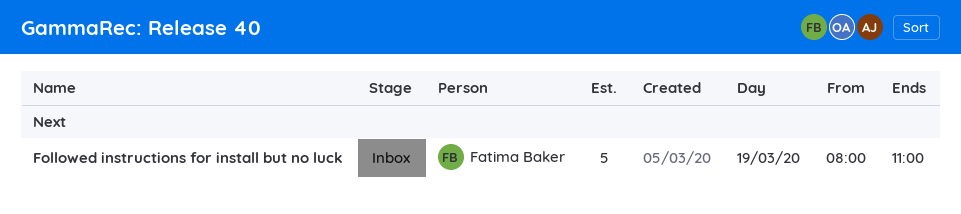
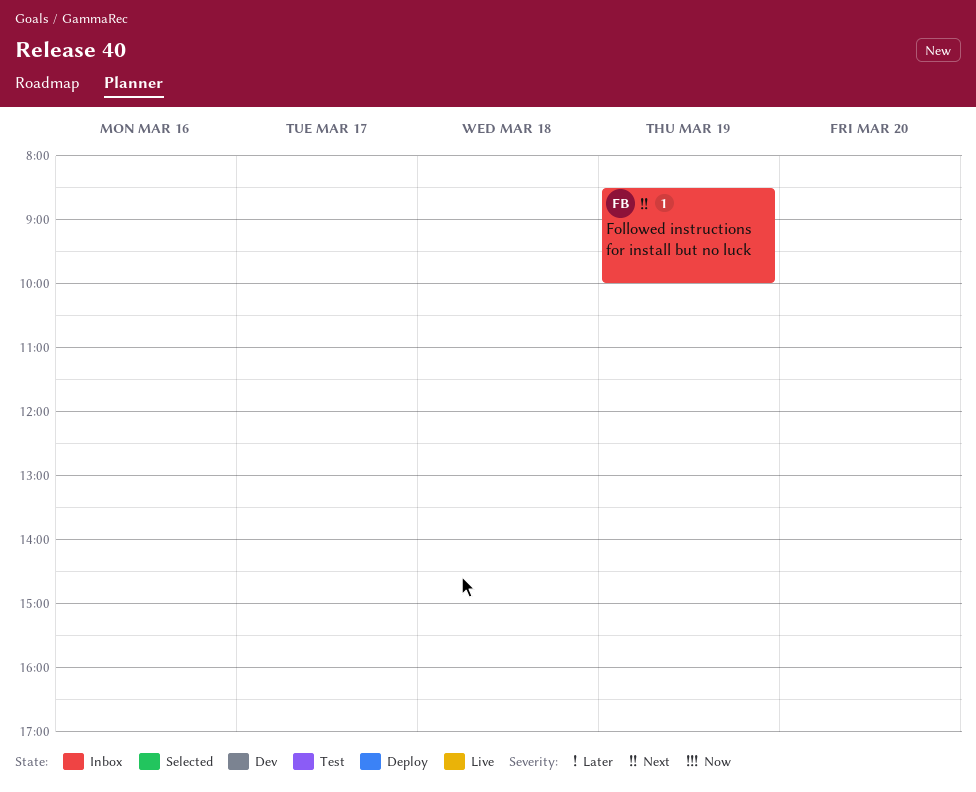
Followed instructions for install but no luck, estimate: 5 -> 1
Followed instructions for install but no luck, begins: 08:00 -> 08:30
Followed instructions for install but no luck, ends: 11:00 -> 10:00

